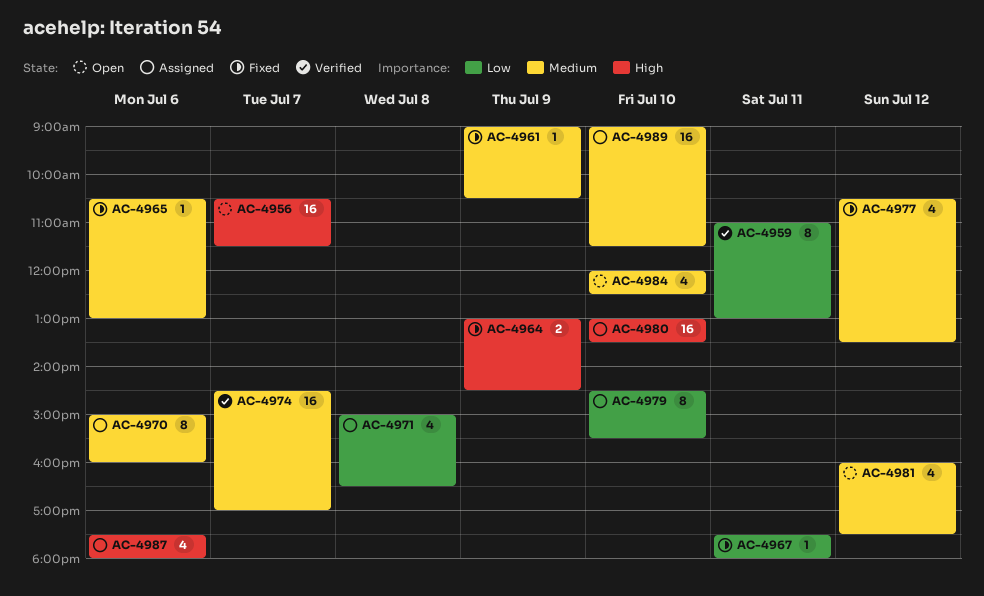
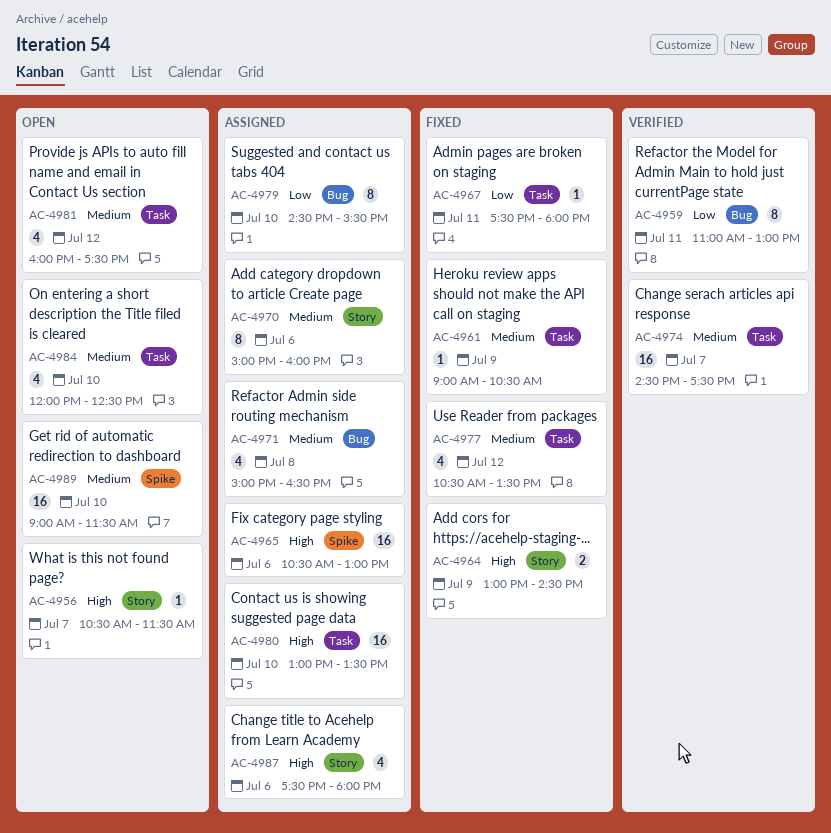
AC-4956, estimate: 16 -> 1
AC-4965, status: Fixed -> Assigned
AC-4965, priority: Medium -> High
AC-4965, estimate: 1 -> 16
AC-4971, priority: Low -> Medium
AC-4974, ends: 17:00 -> 17:30
AC-4989, status: Assigned -> Open

